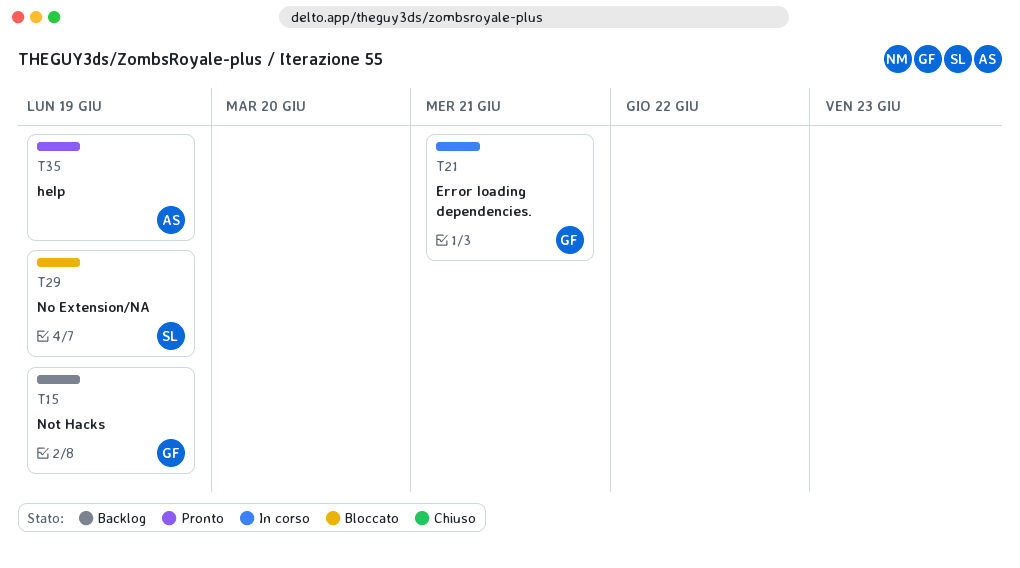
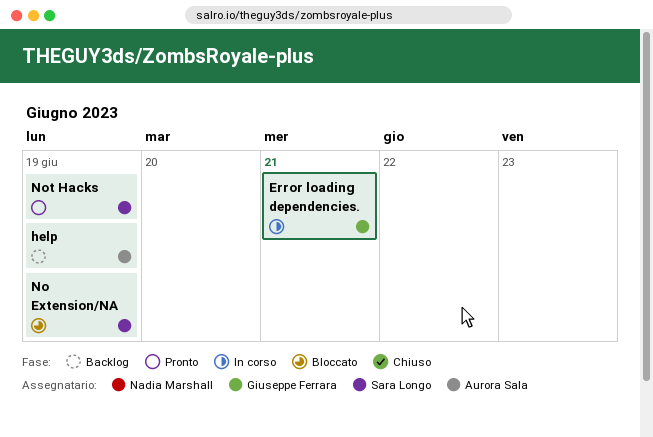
help, status: Pronto -> Backlog
Not Hacks, status: Backlog -> Pronto
Not Hacks, owner: Giuseppe Ferrara -> Sara Longo

